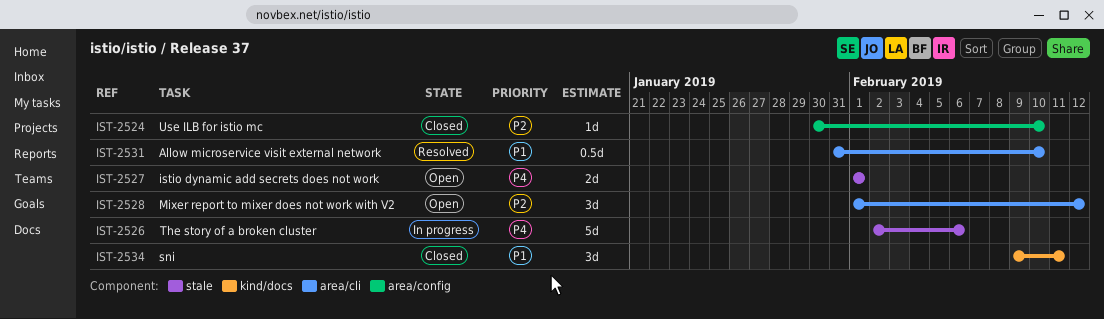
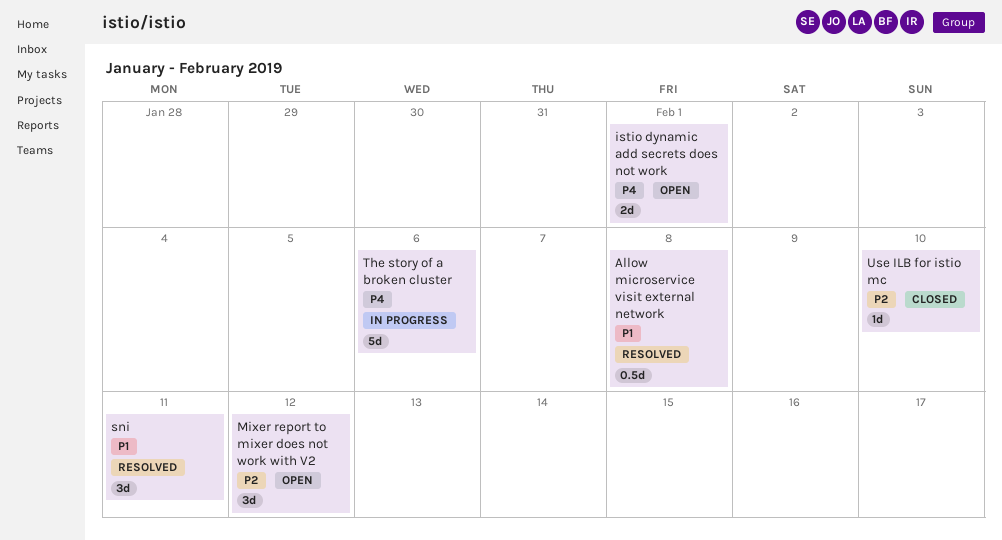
Allow microservice visit external network, due: Feb 10 -> Feb 8
sni, status: Closed -> Resolved

